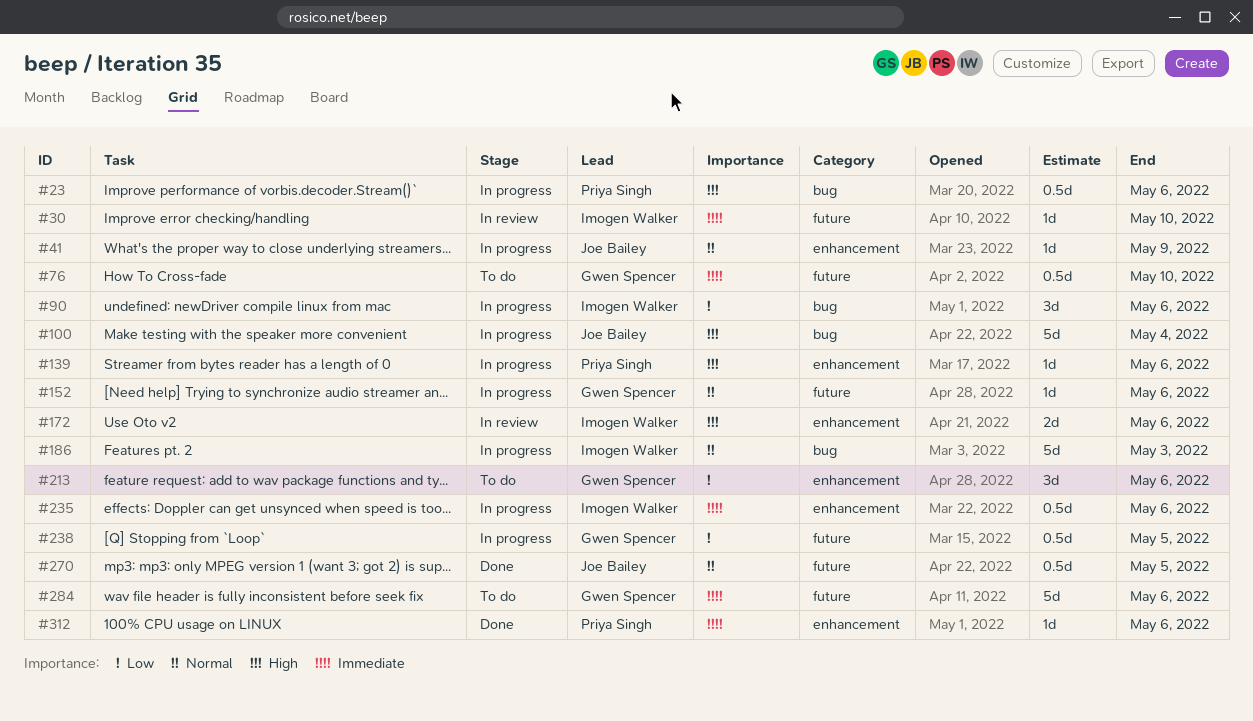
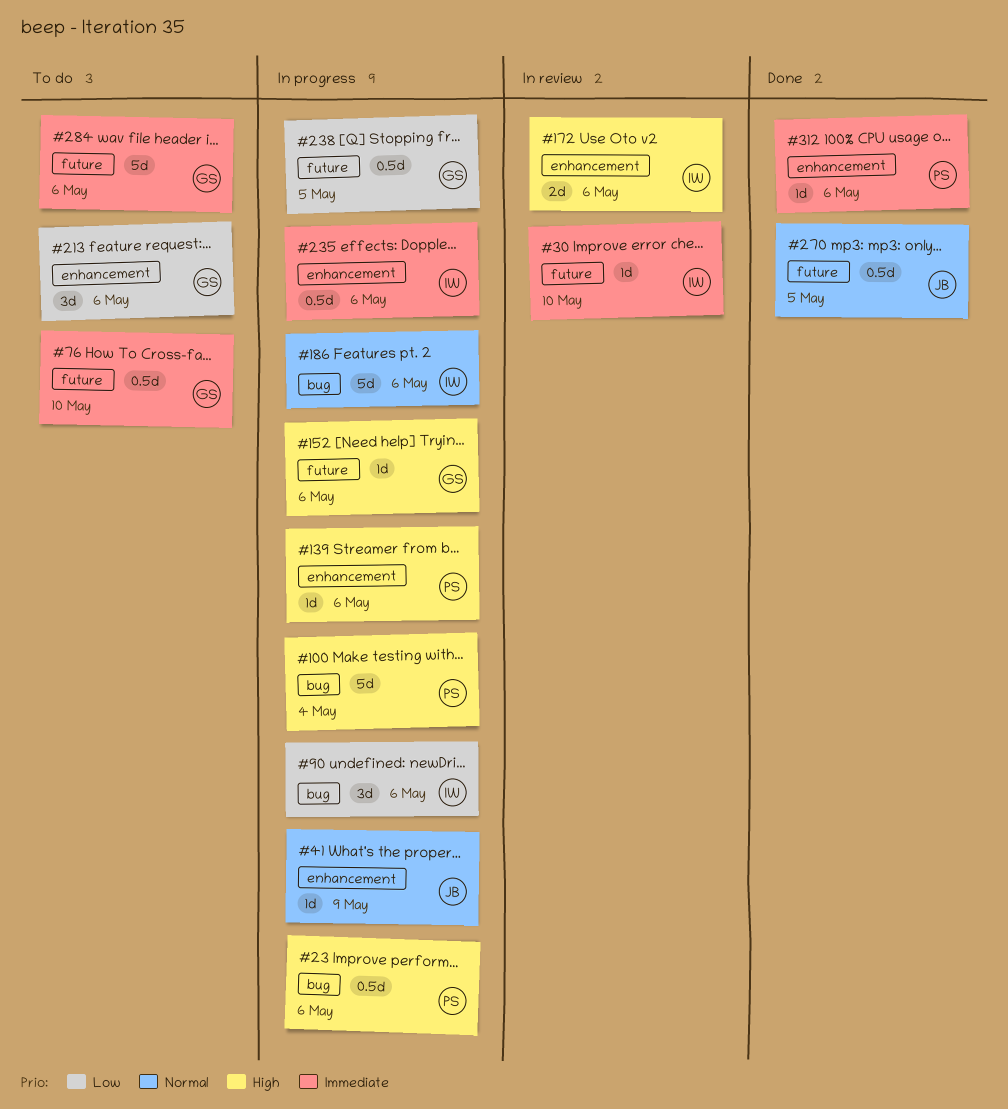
#100, owner: Joe Bailey -> Priya Singh
#152, priority: Normal -> High
#186, due: May 3 -> May 6

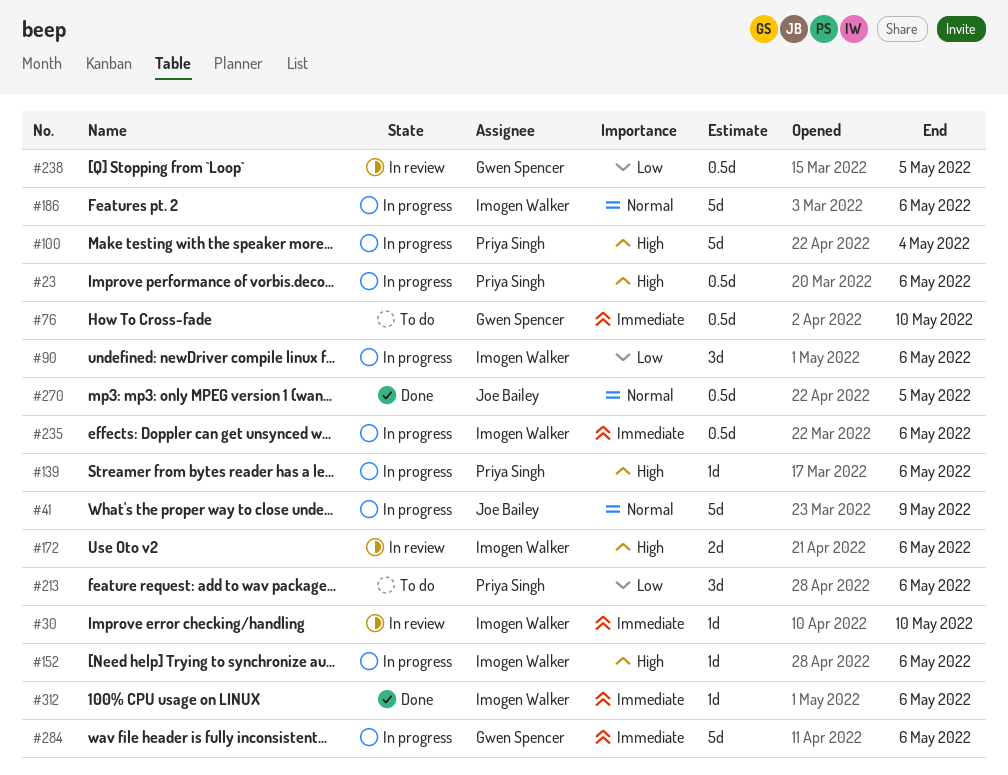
#41, estimate: 1d -> 5d
#152, owner: Gwen Spencer -> Imogen Walker
#213, owner: Gwen Spencer -> Priya Singh
#238, status: In progress -> In review
#284, status: To do -> In progress
#312, owner: Priya Singh -> Imogen Walker

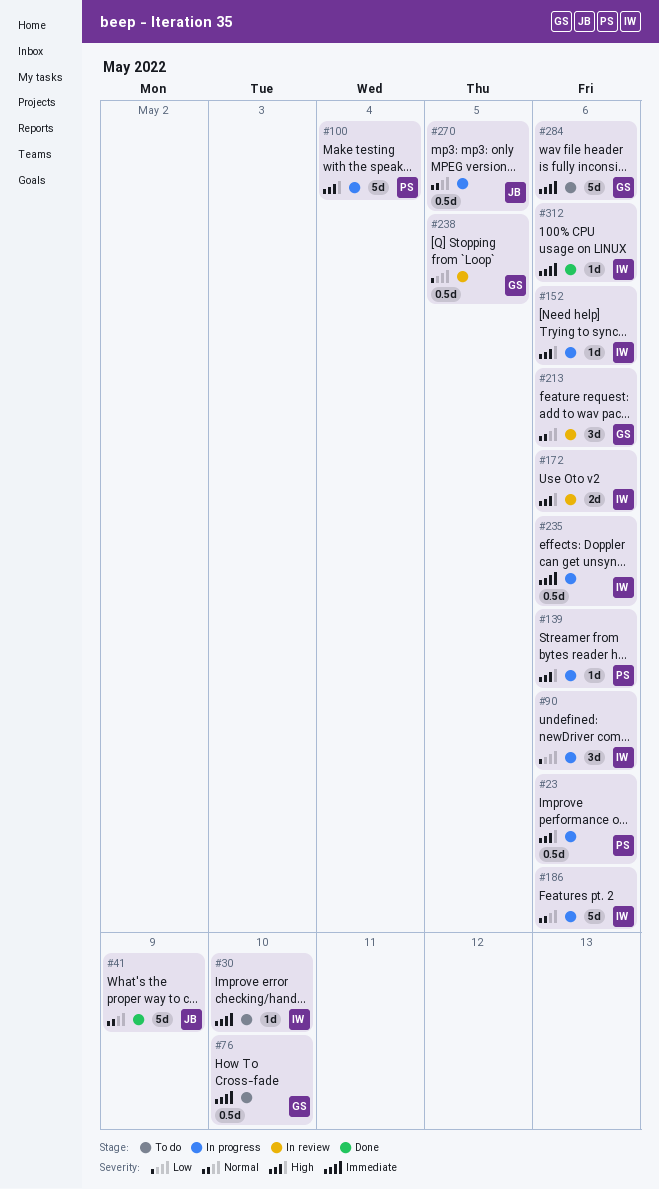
#30, status: In review -> To do
#41, status: In progress -> Done
#213, status: To do -> In review
#213, owner: Priya Singh -> Gwen Spencer
#213, priority: Low -> Normal
#270, status: Done -> In progress
#284, status: In progress -> To do

